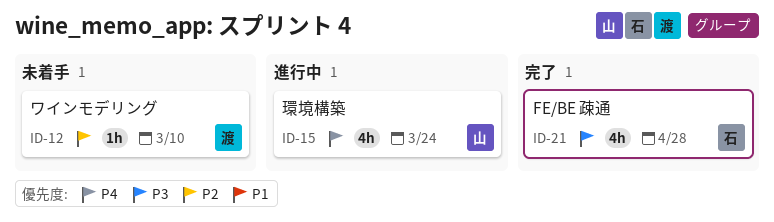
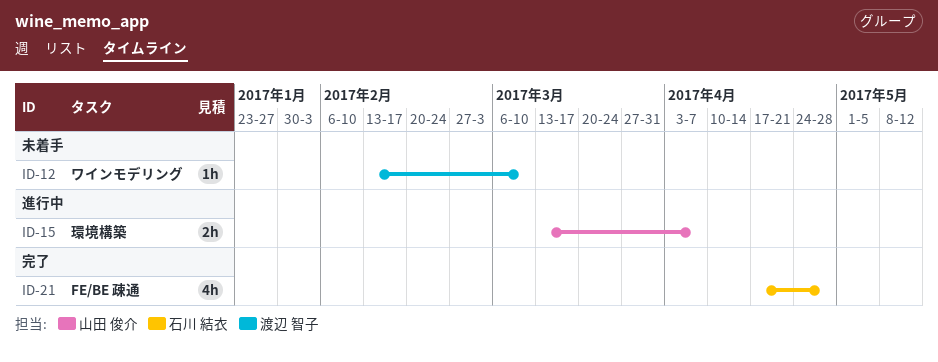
ID-15, estimate: 4h -> 2h
ID-15, due: Mar 24 -> Apr 7

